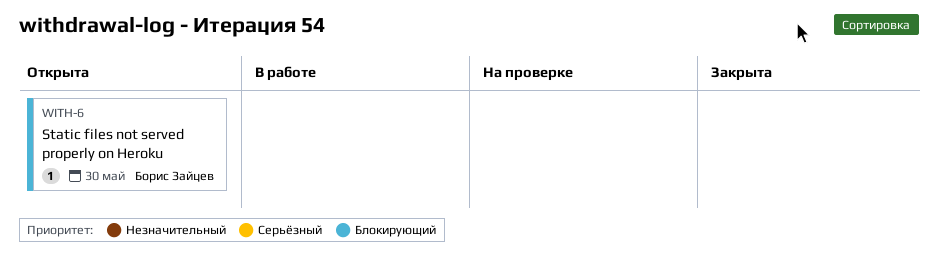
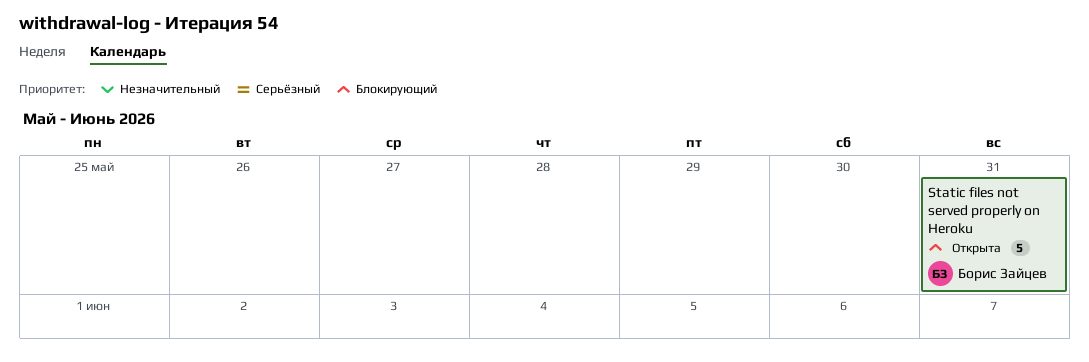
Static files not served properly on Heroku, estimate: 1 -> 5
Static files not served properly on Heroku, due: May 30 -> May 31

